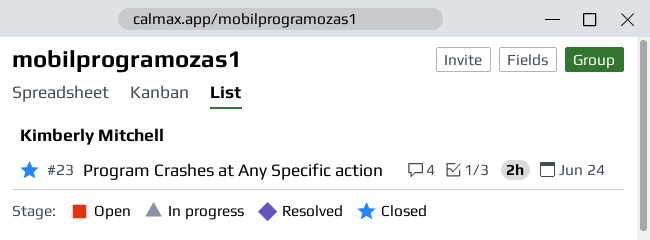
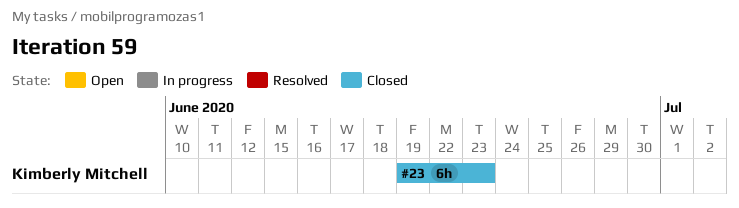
#23, estimate: 2h -> 6h
#23, due: Jun 24 -> Jun 23

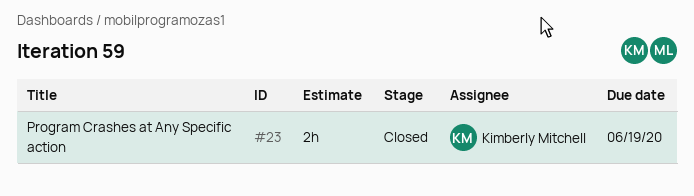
#23, estimate: 6h -> 2h
#23, due: Jun 23 -> Jun 19

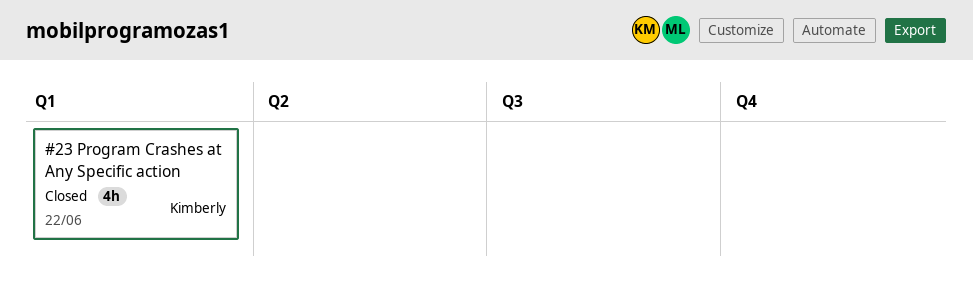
#23, estimate: 2h -> 4h
#23, due: Jun 19 -> Jun 22

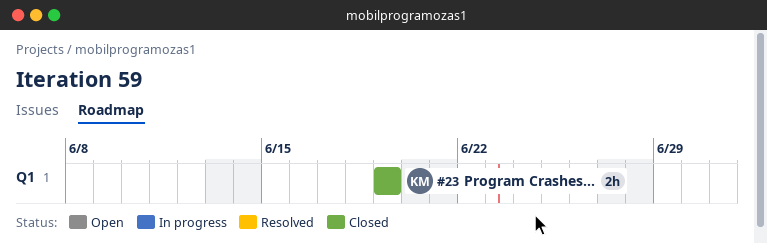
#23, estimate: 4h -> 2h
#23, due: Jun 22 -> Jun 19

